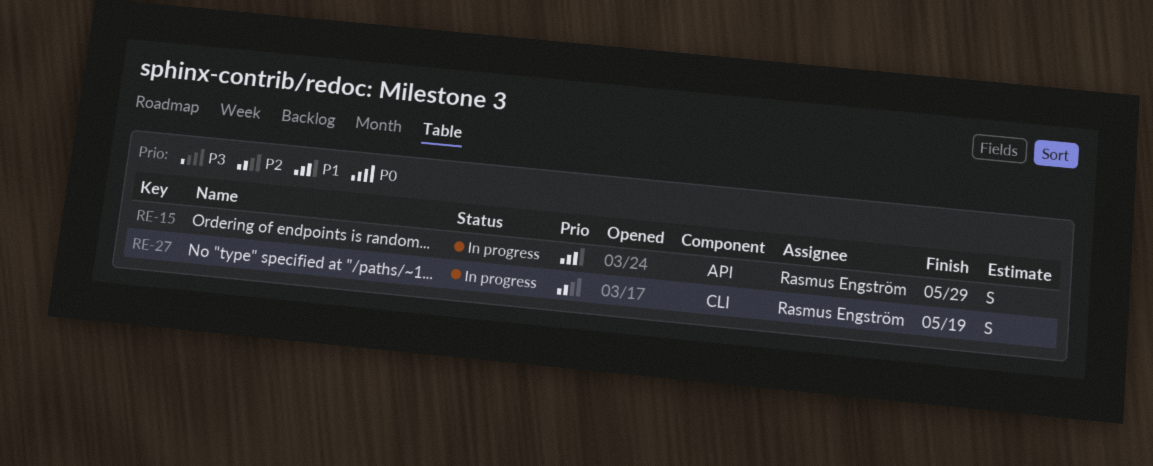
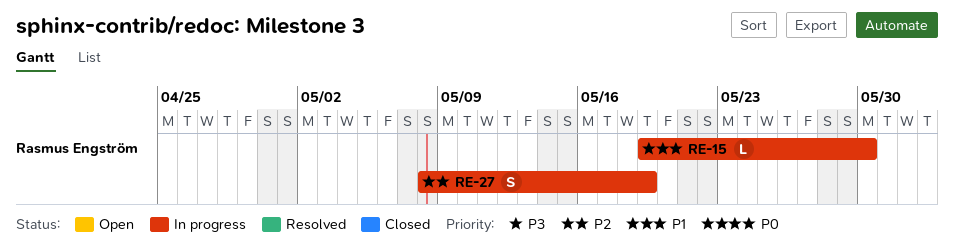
RE-15, estimate: S -> L
RE-15, due: May 29 -> May 30

